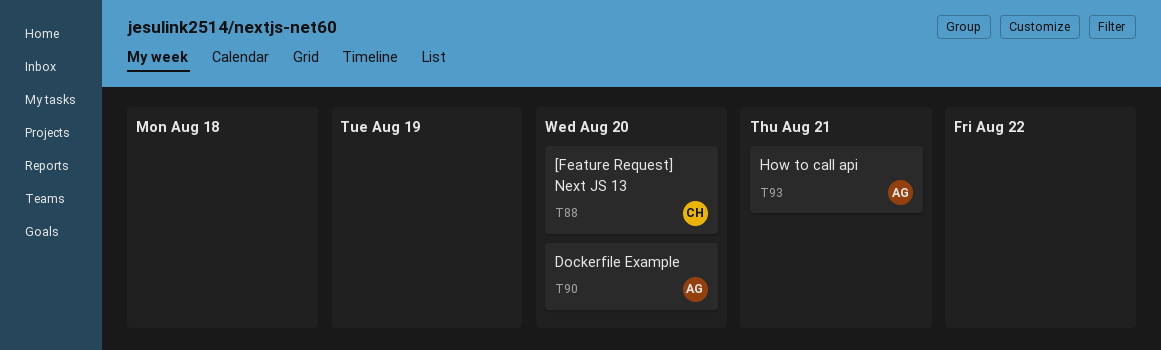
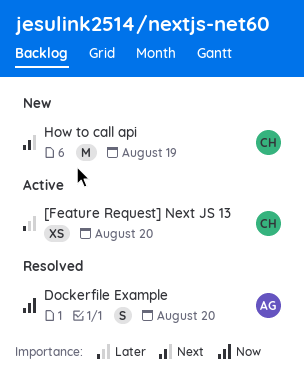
How to call api, owner: AG -> CH
How to call api, due: Aug 21 -> Aug 19

